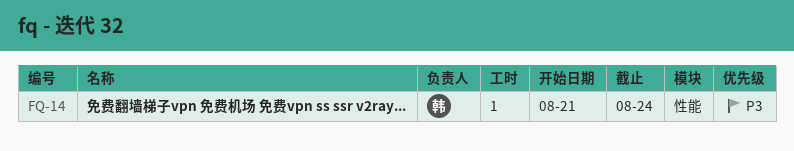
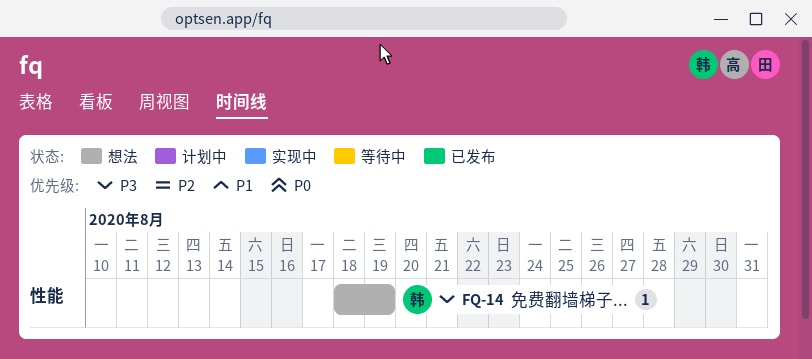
FQ-14, start: Aug 21 -> Aug 18
FQ-14, due: Aug 24 -> Aug 19

